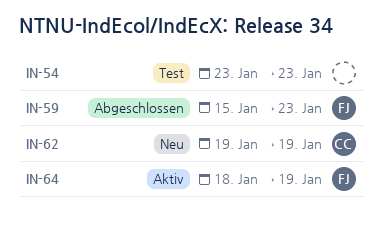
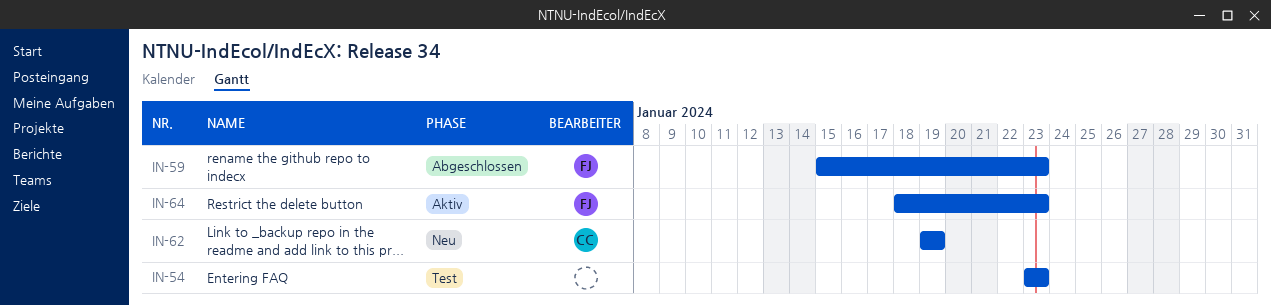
IN-64, due: Jan 19 -> Jan 23

